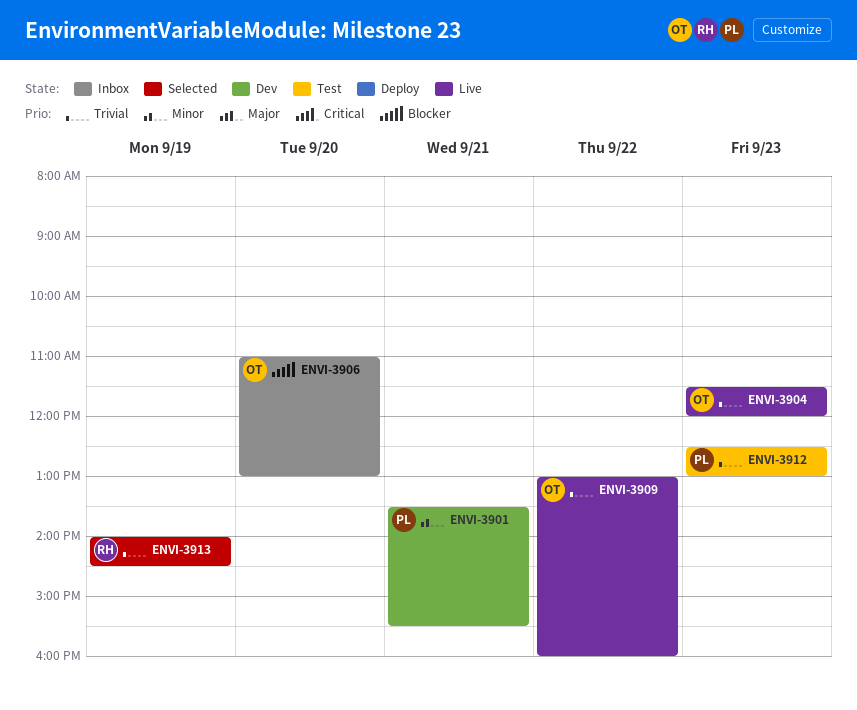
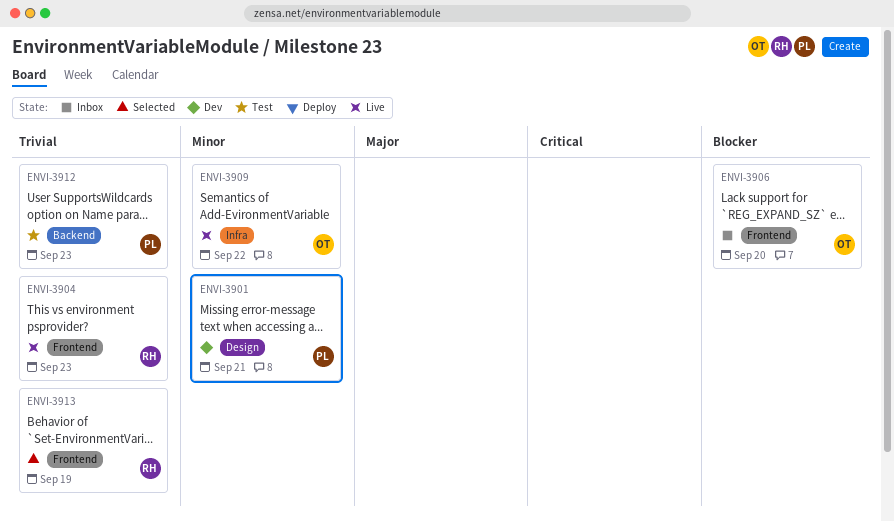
ENVI-3904, owner: OT -> RH
ENVI-3909, priority: Trivial -> Minor

